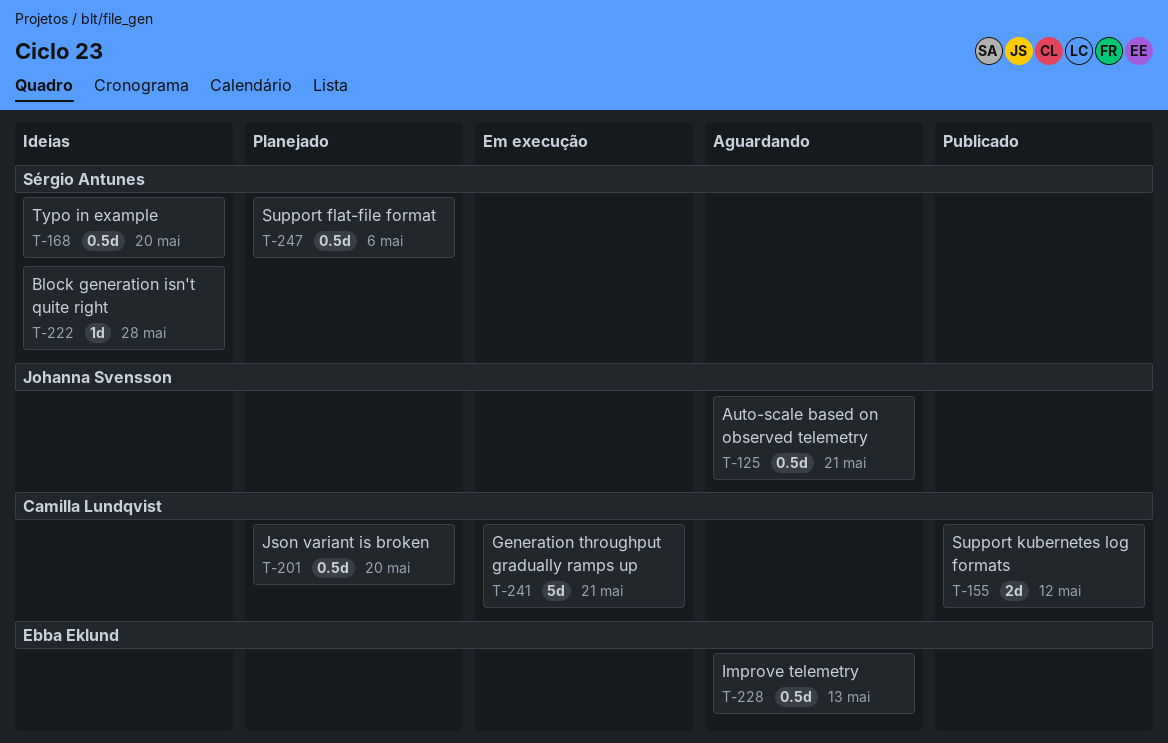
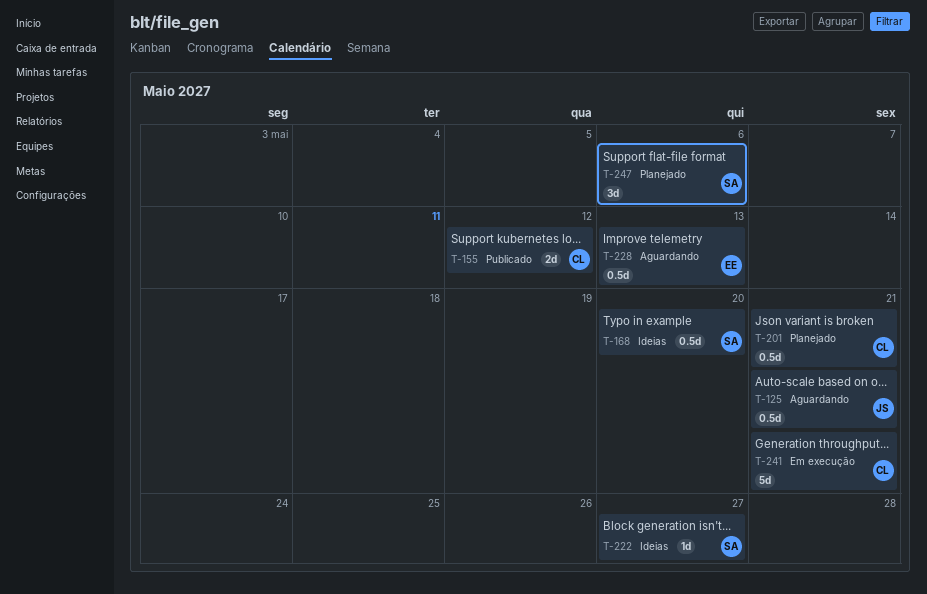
T-201, due: May 20 -> May 21
T-222, due: May 28 -> May 27
T-247, estimate: 0.5d -> 3d

